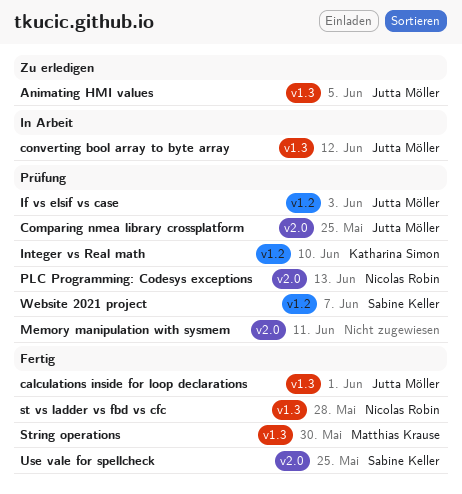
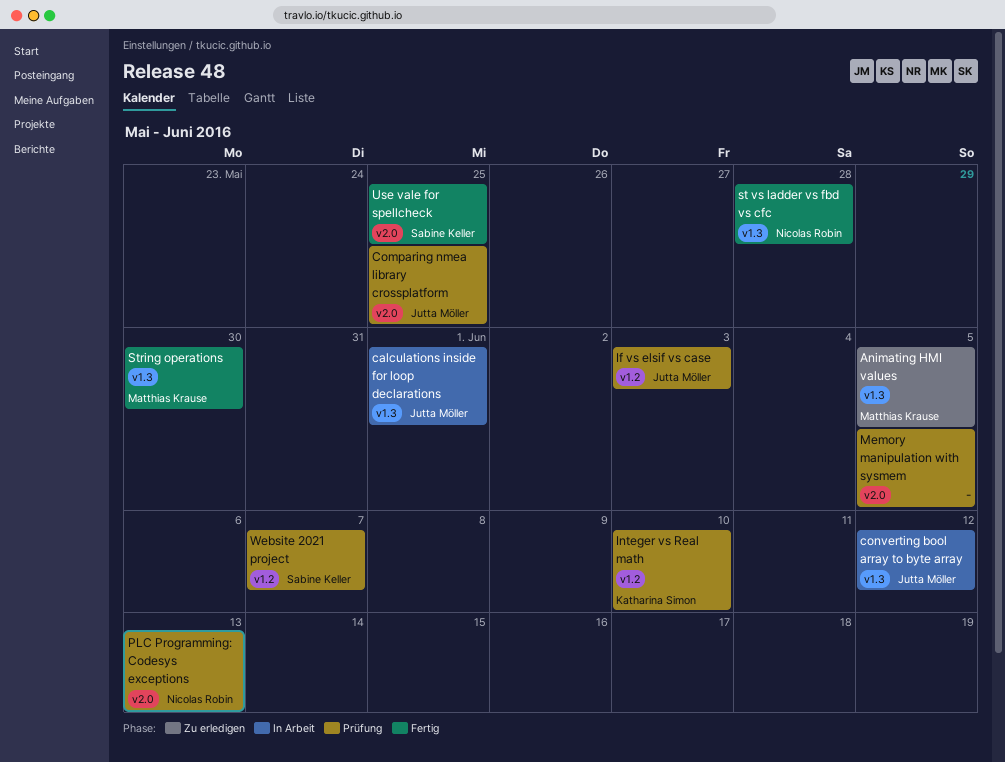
Animating HMI values, owner: Jutta Möller -> Matthias Krause
calculations inside for loop declarations, status: Fertig -> In Arbeit
Memory manipulation with sysmem, due: Jun 11 -> Jun 5

